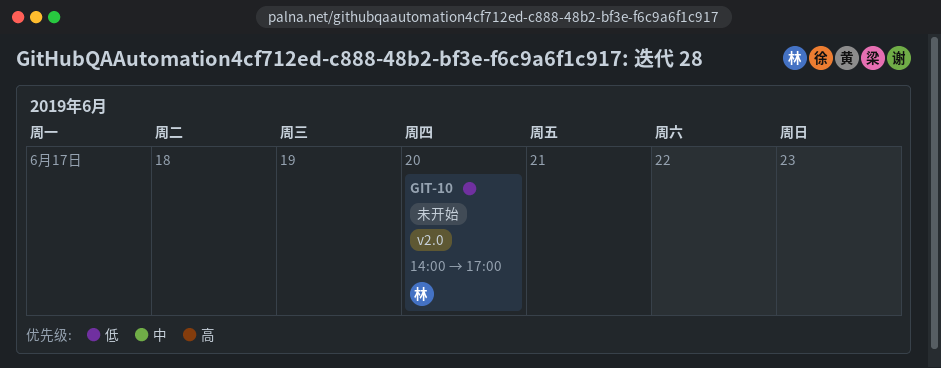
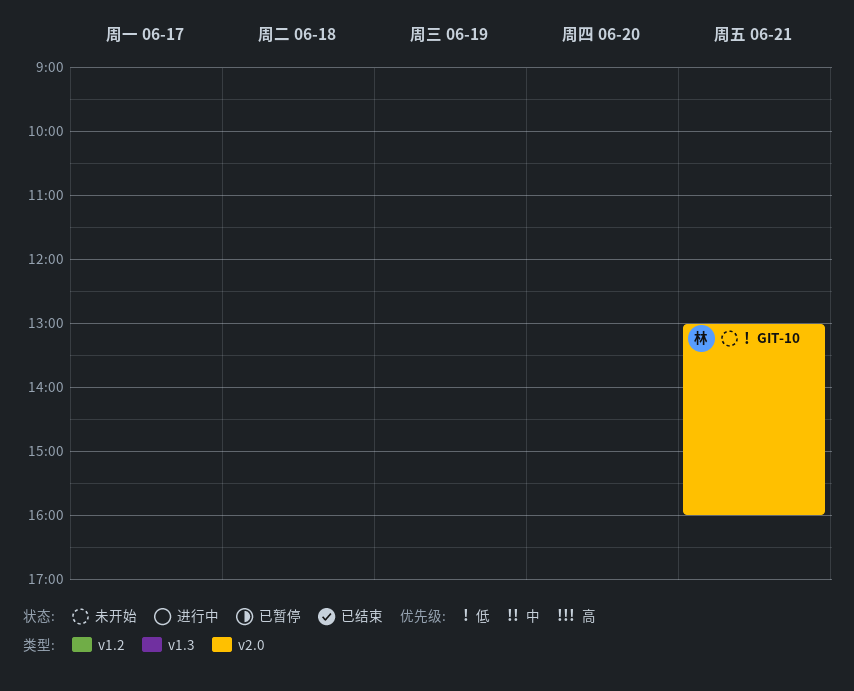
GIT-10, day: Jun 20 -> Jun 21
GIT-10, begins: 14:00 -> 13:00
GIT-10, ends: 17:00 -> 16:00

